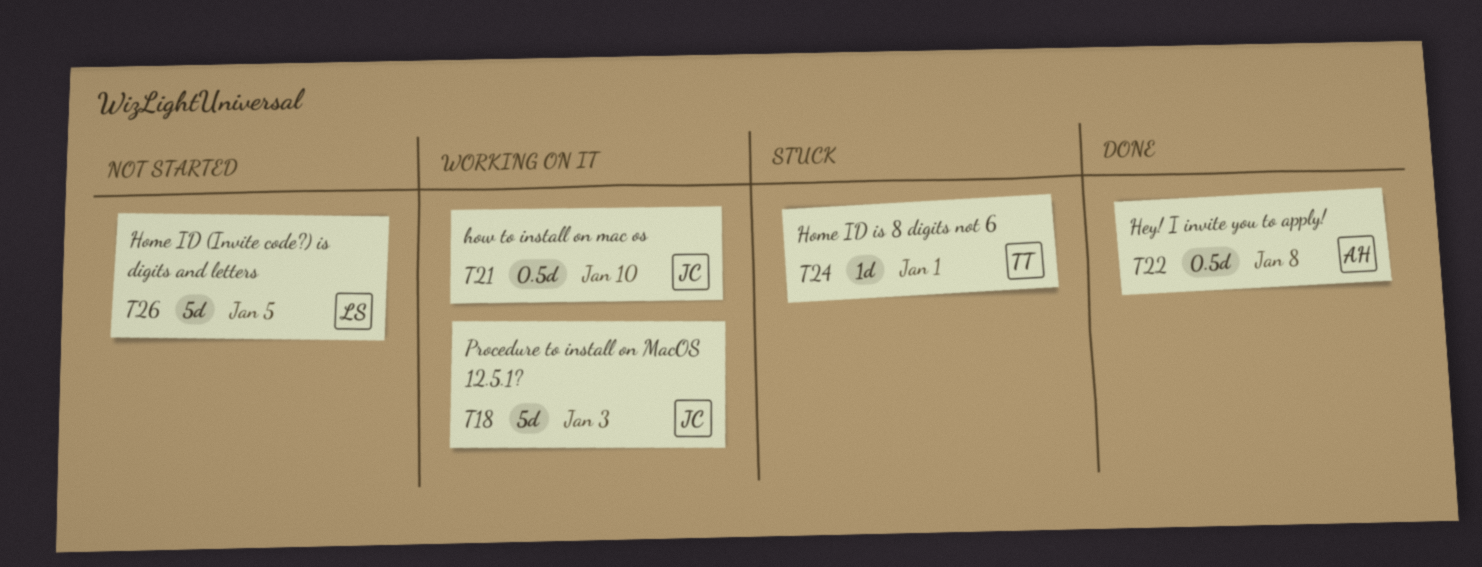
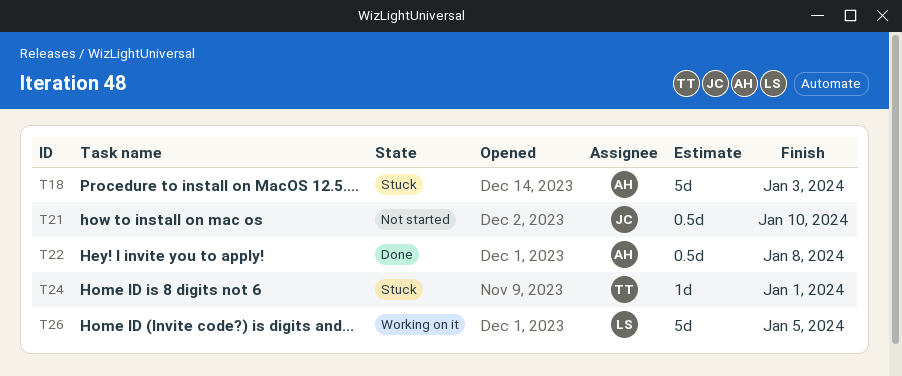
T18, status: Working on it -> Stuck
T18, owner: JC -> AH
T21, status: Working on it -> Not started
T26, status: Not started -> Working on it

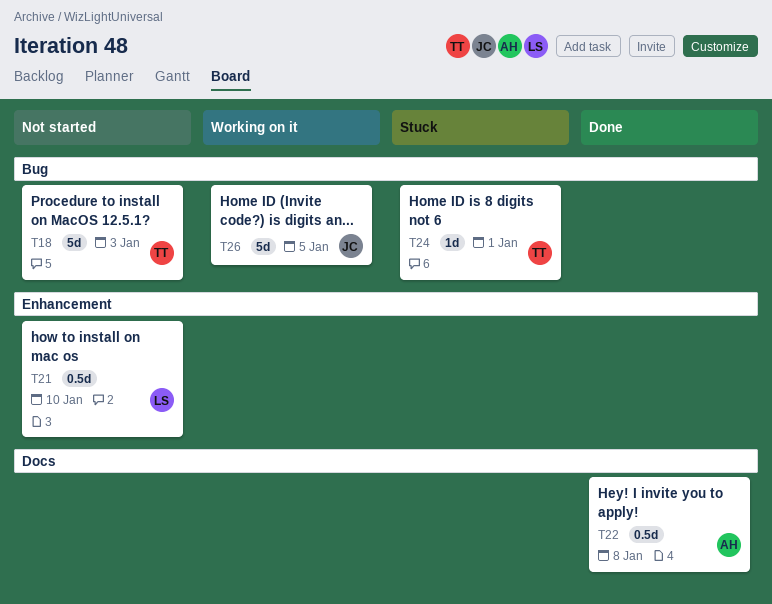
T18, status: Stuck -> Not started
T18, owner: AH -> TT
T21, owner: JC -> LS
T26, owner: LS -> JC

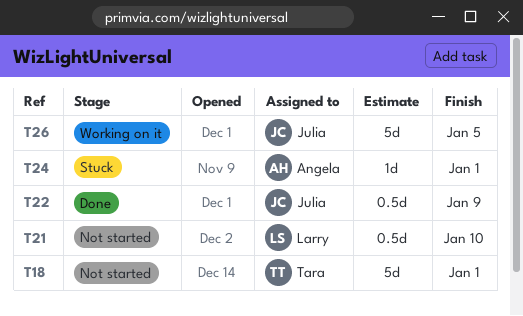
T18, due: Jan 3 -> Jan 1
T22, owner: Angela -> Julia
T22, due: Jan 8 -> Jan 9
T24, owner: Tara -> Angela

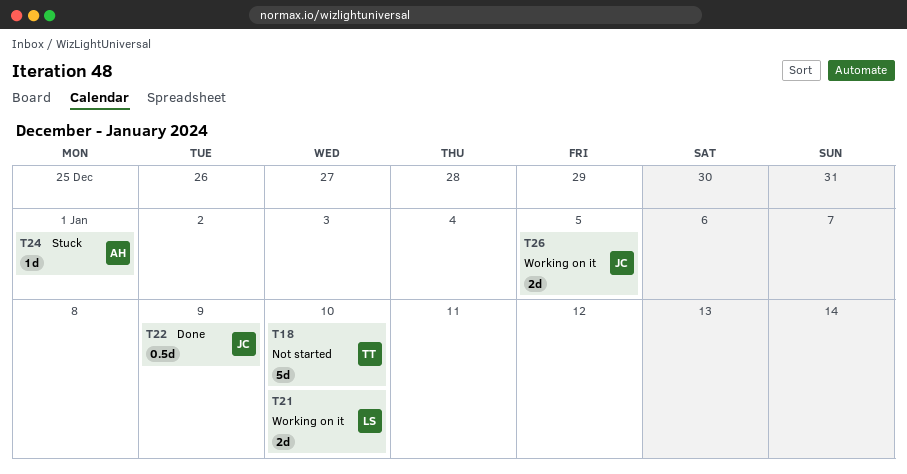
T18, due: Jan 1 -> Jan 10
T21, status: Not started -> Working on it
T21, estimate: 0.5d -> 2d
T26, estimate: 5d -> 2d

